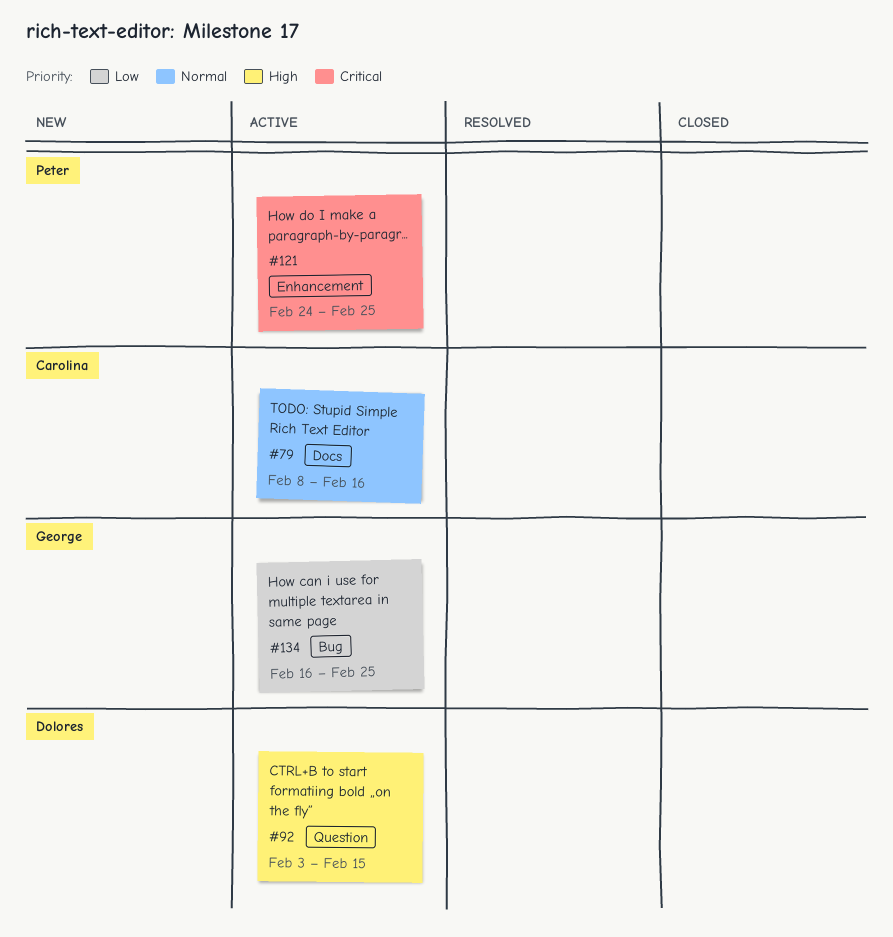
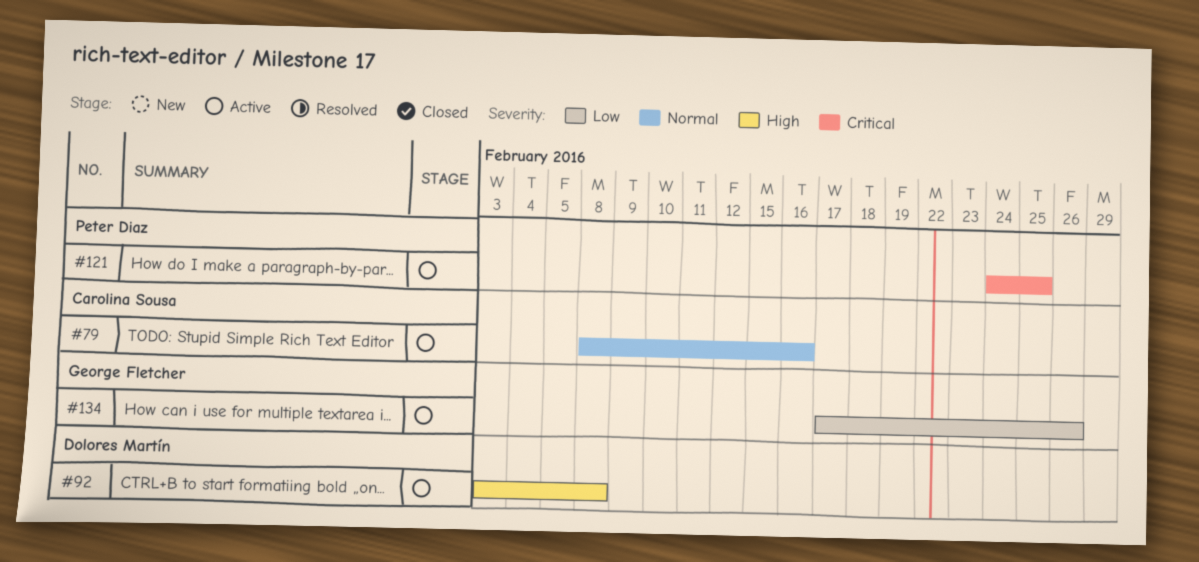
#92, due: Feb 15 -> Feb 8
#134, start: Feb 16 -> Feb 17
#134, due: Feb 25 -> Feb 26

